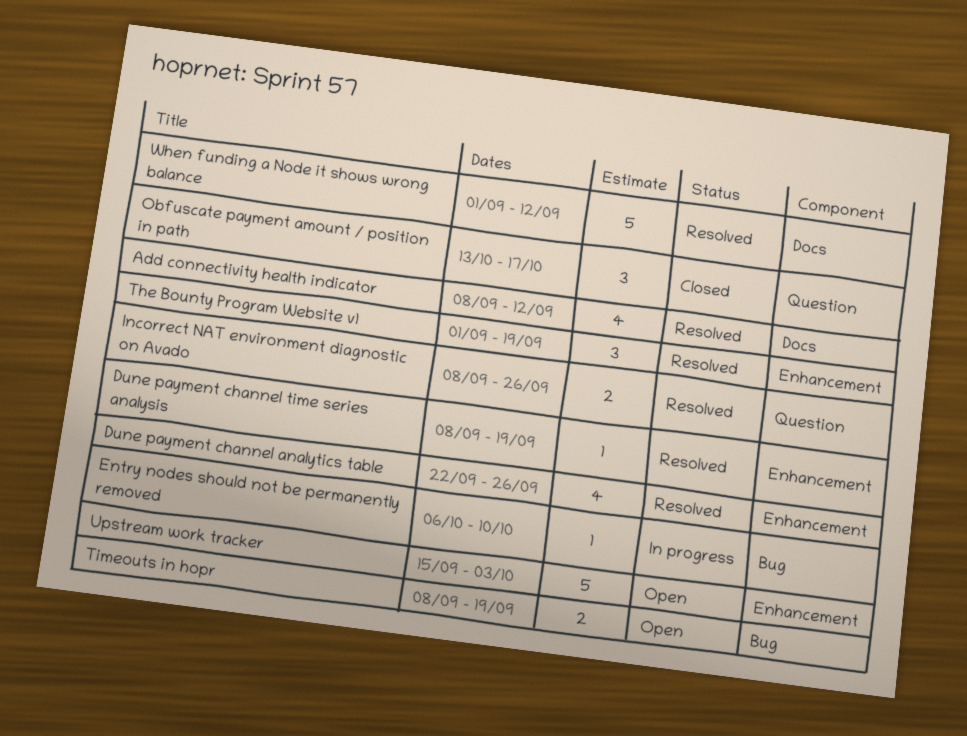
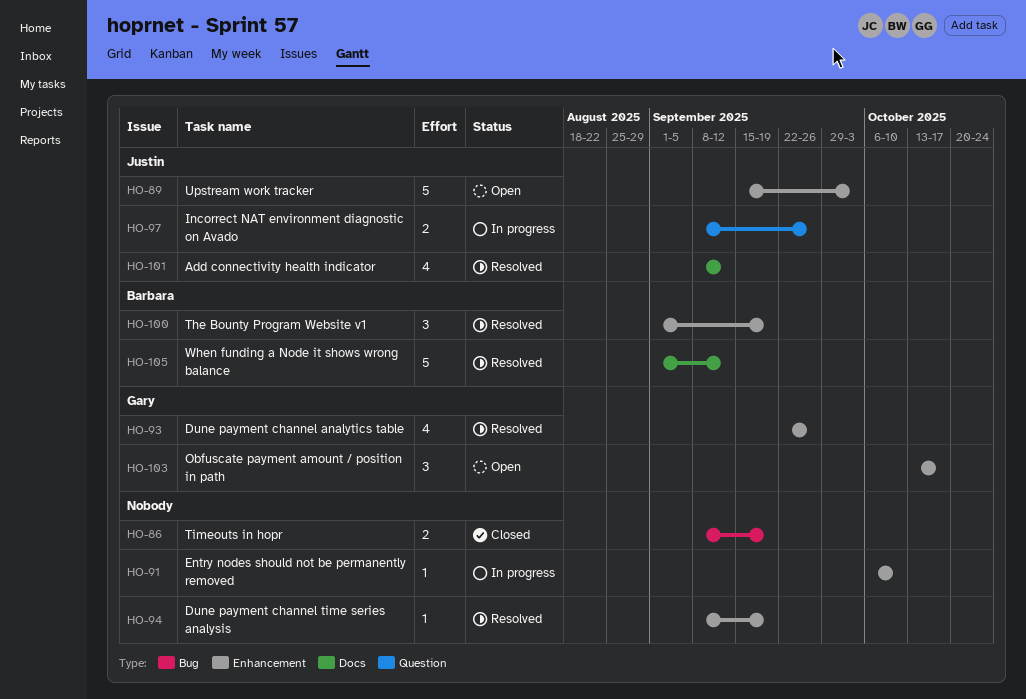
Entry nodes should not be permanently removed, label: Bug -> Enhancement
Incorrect NAT environment diagnostic on Avado, status: Resolved -> In progress
Obfuscate payment amount / position in path, status: Closed -> Open
Obfuscate payment amount / position in path, label: Question -> Enhancement
Timeouts in hopr, status: Open -> Closed

